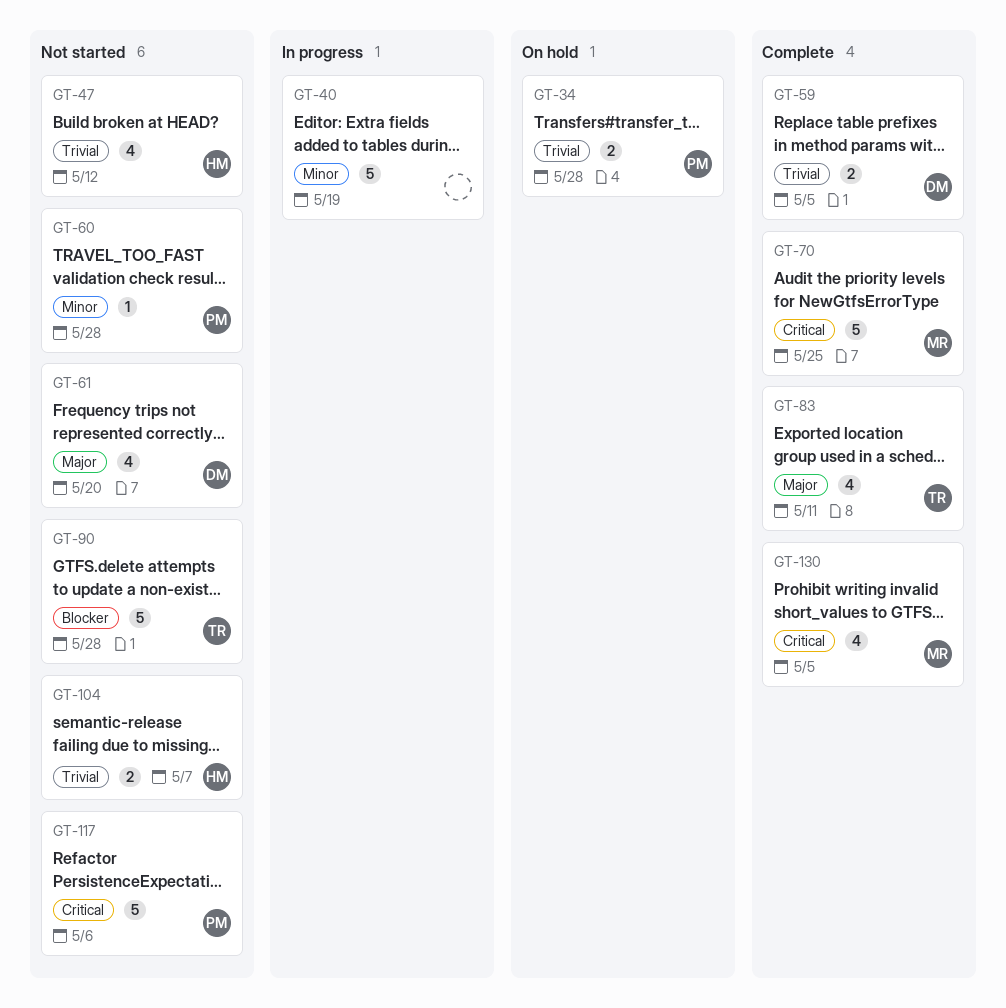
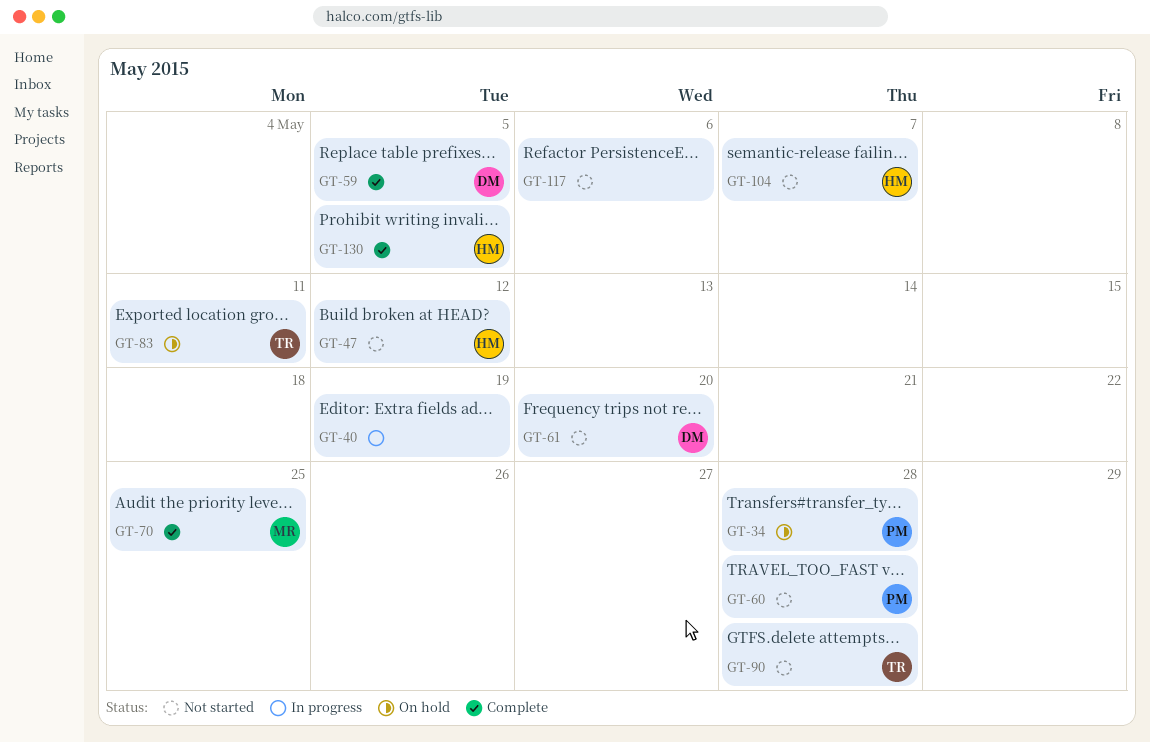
GT-83, status: Complete -> On hold
GT-117, owner: PM -> none
GT-130, owner: MR -> HM

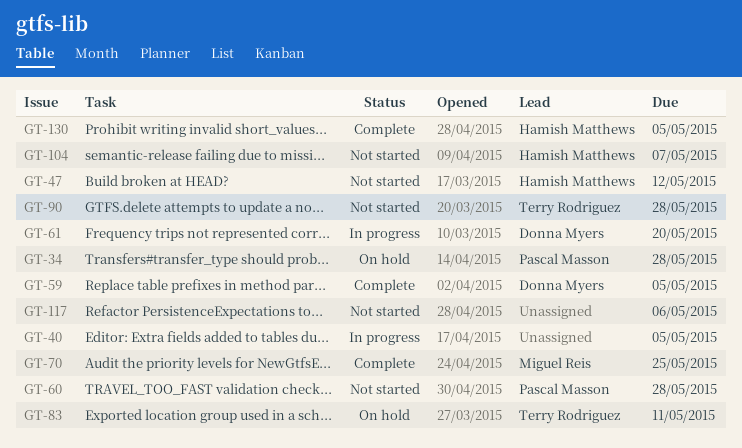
GT-40, due: May 19 -> May 5
GT-61, status: Not started -> In progress

